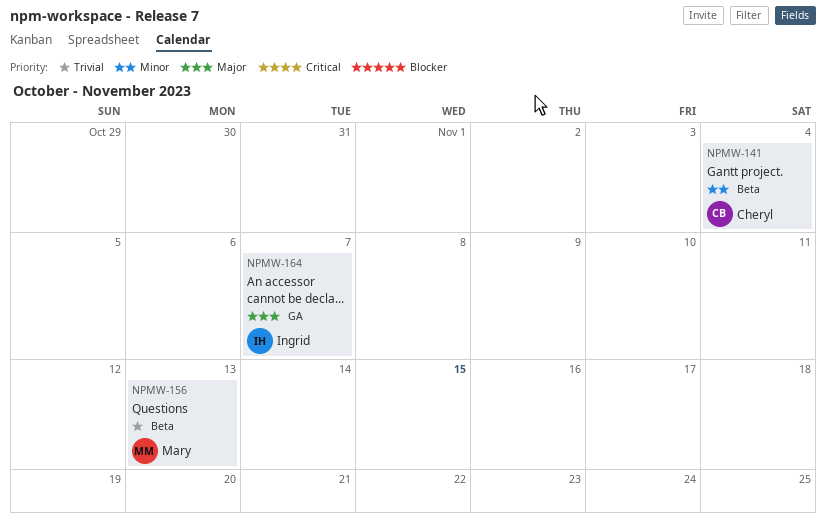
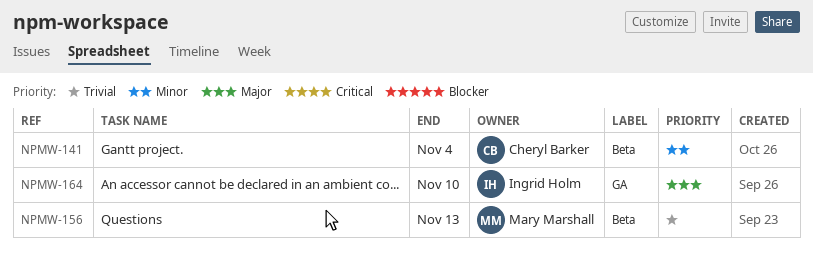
NPMW-164, due: Nov 7 -> Nov 10

